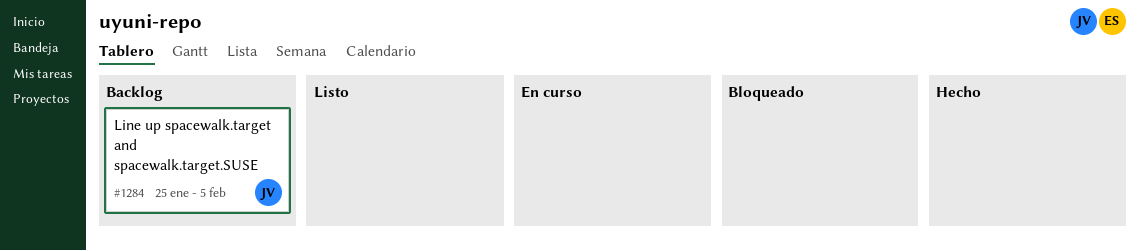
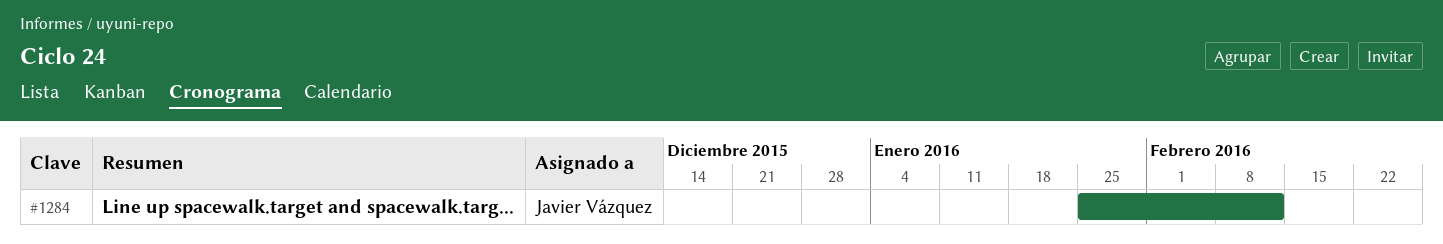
#1284, due: Feb 5 -> Feb 12

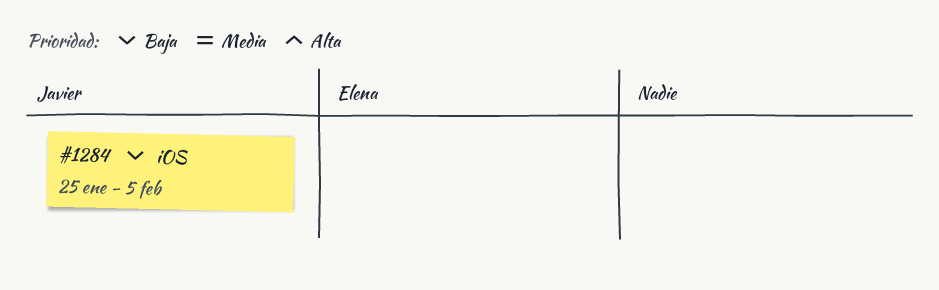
#1284, due: Feb 12 -> Feb 5

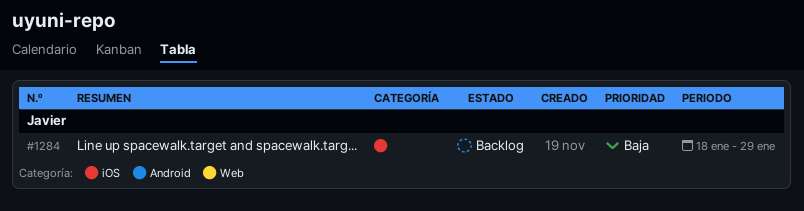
#1284, start: Jan 25 -> Jan 18
#1284, due: Feb 5 -> Jan 29

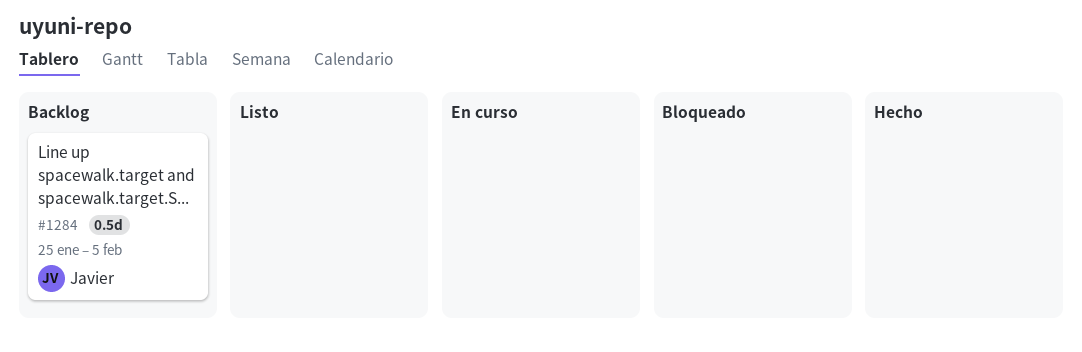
#1284, start: Jan 18 -> Jan 25
#1284, due: Jan 29 -> Feb 5

